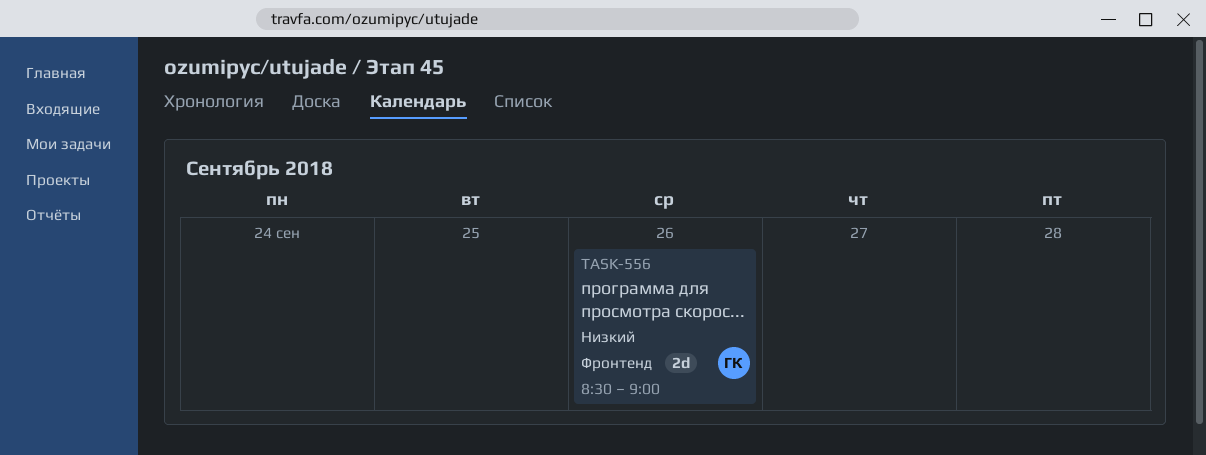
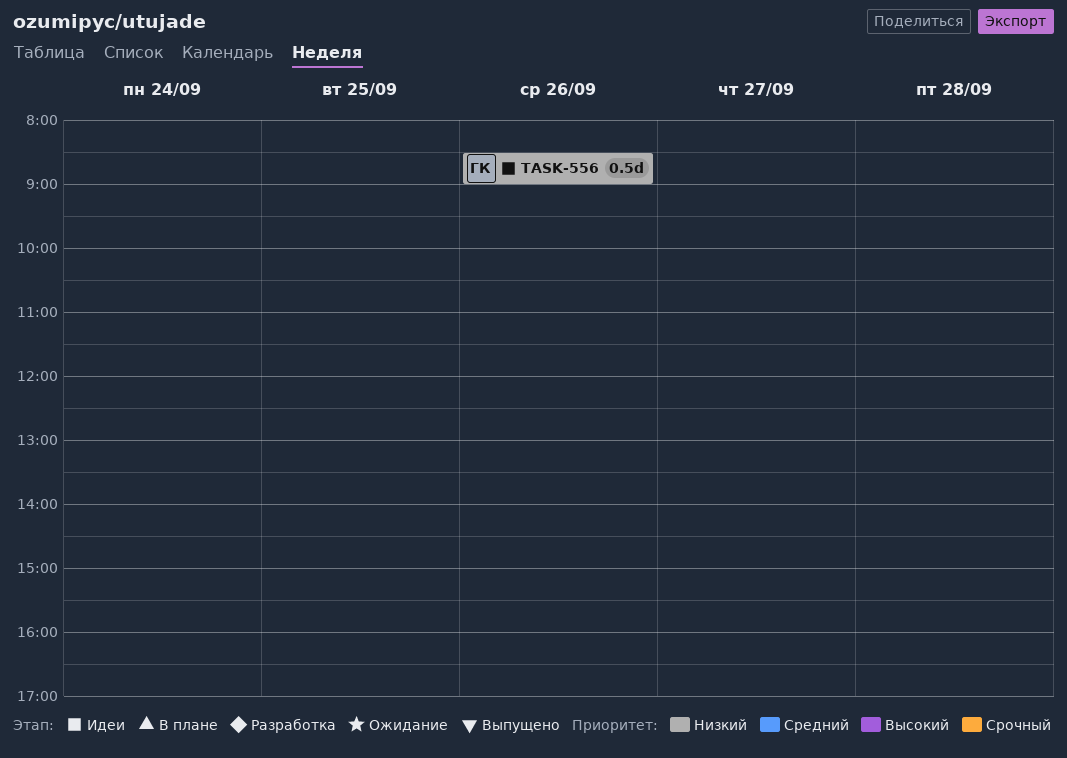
TASK-556, estimate: 2d -> 0.5d

